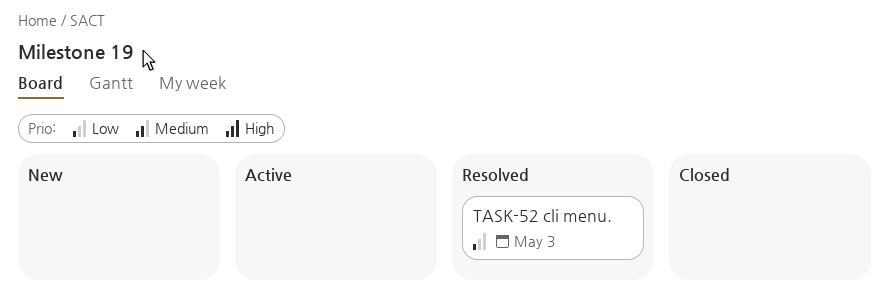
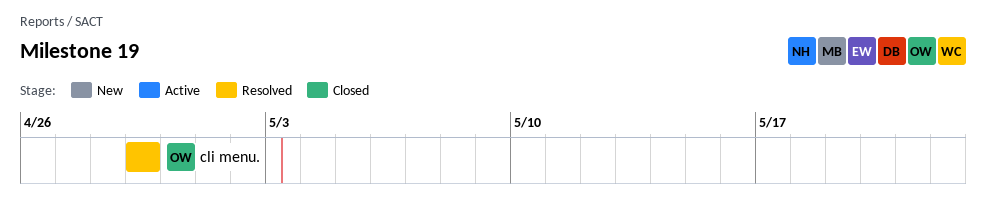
cli menu., due: May 3 -> Apr 29

